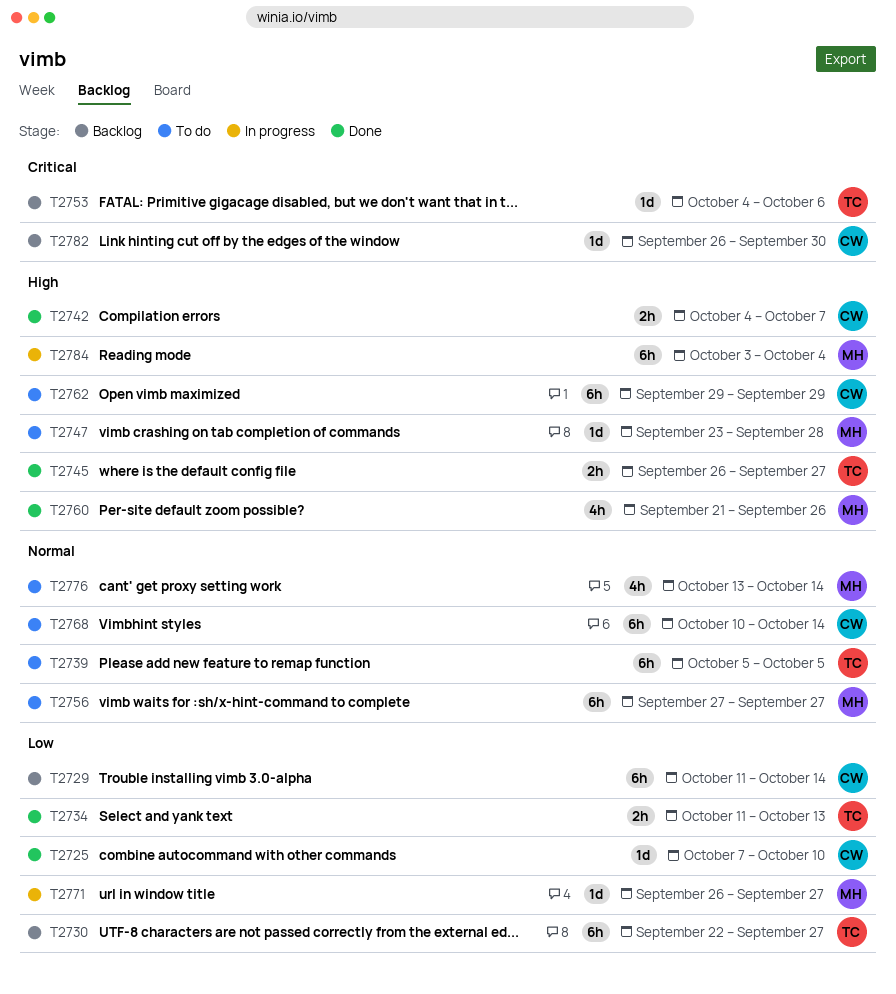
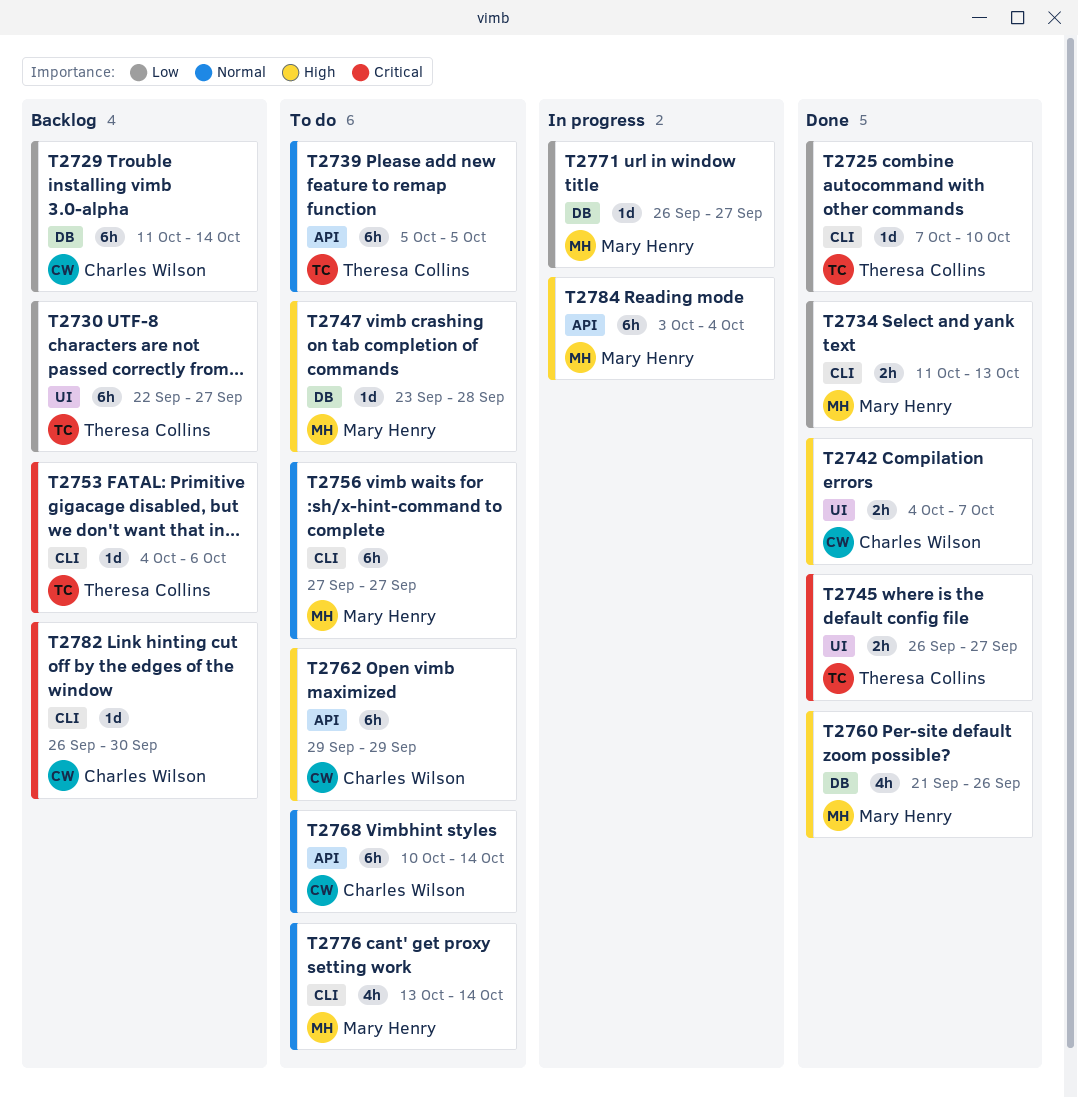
T2725, owner: Charles Wilson -> Theresa Collins
T2734, owner: Theresa Collins -> Mary Henry
T2745, priority: High -> Critical

